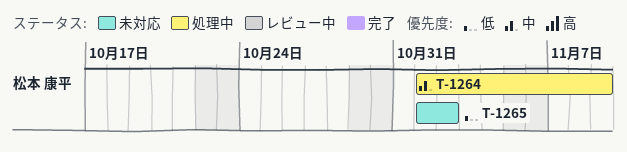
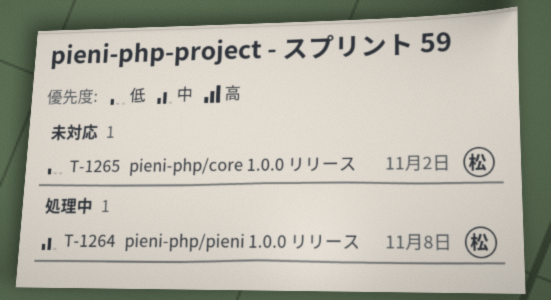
T-1264, due: Nov 9 -> Nov 8

